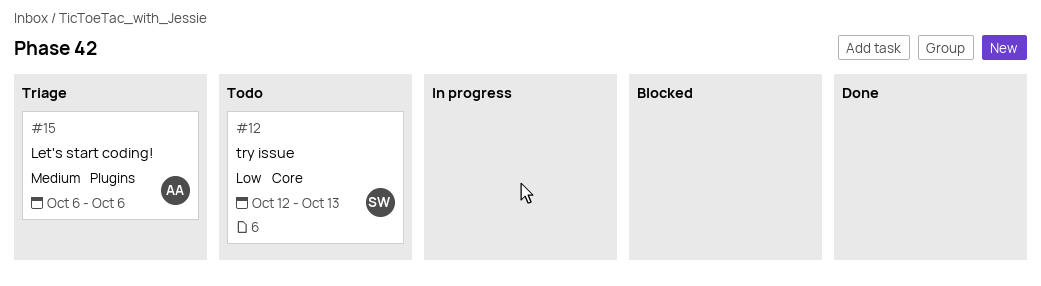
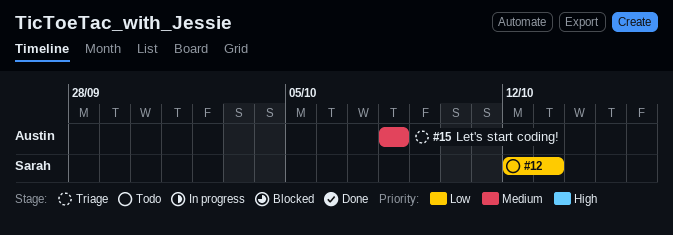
#15, start: Oct 6 -> Oct 8
#15, due: Oct 6 -> Oct 8

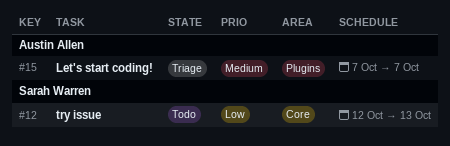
#15, start: Oct 8 -> Oct 7
#15, due: Oct 8 -> Oct 7

